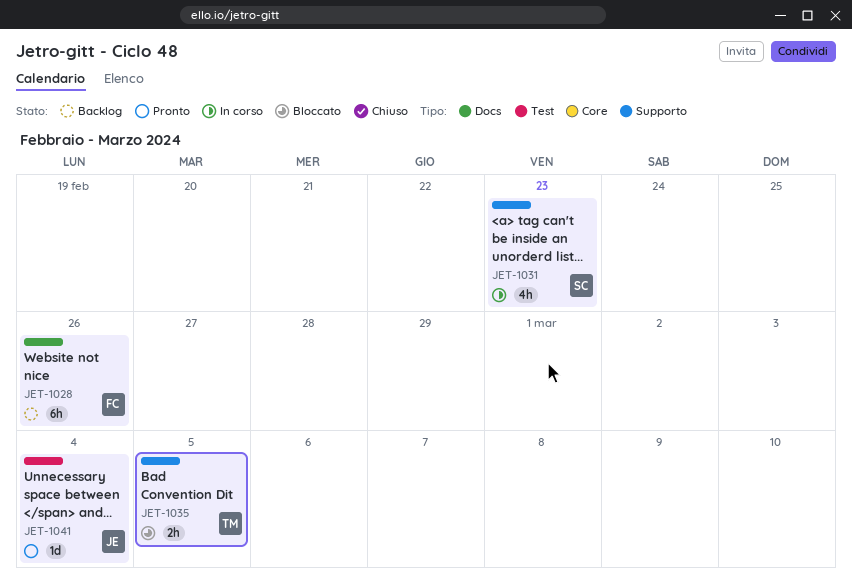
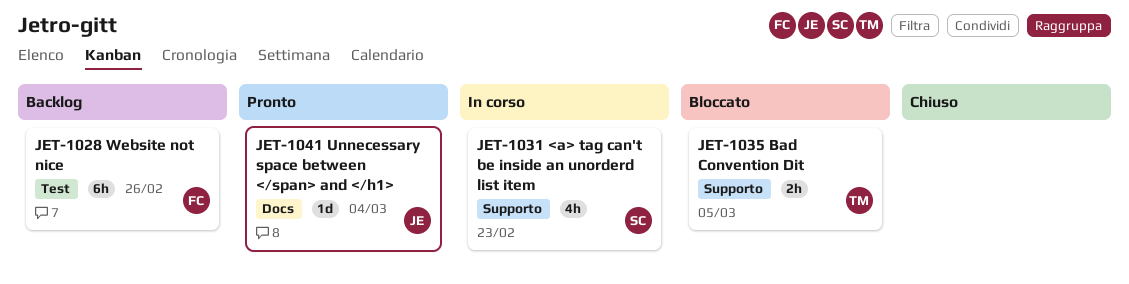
JET-1028, label: Docs -> Test
JET-1041, label: Test -> Docs

